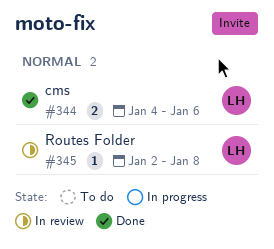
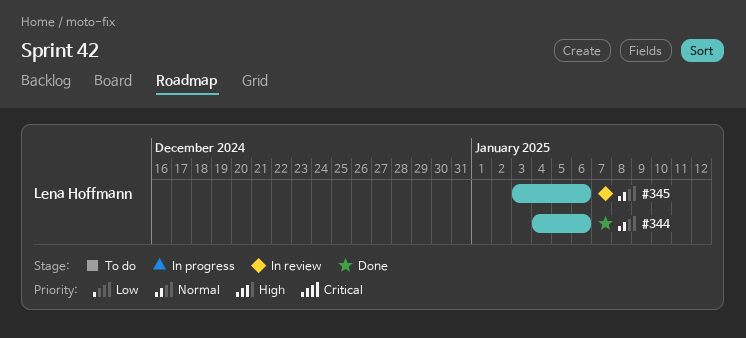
#345, start: Jan 2 -> Jan 3
#345, due: Jan 8 -> Jan 6

